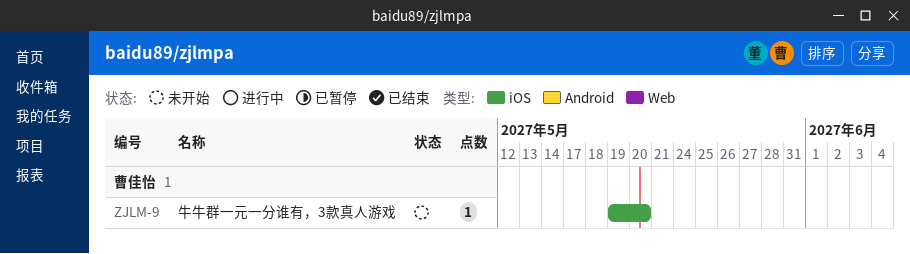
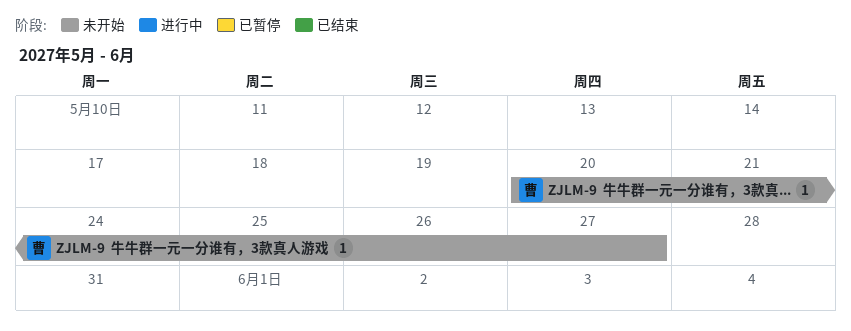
ZJLM-9, start: May 19 -> May 20
ZJLM-9, due: May 20 -> May 27

